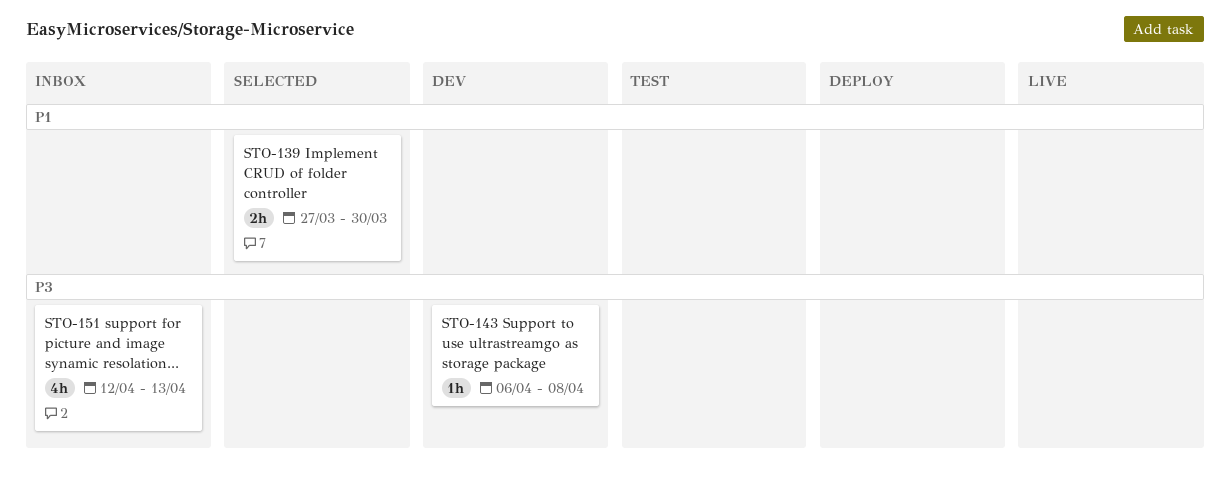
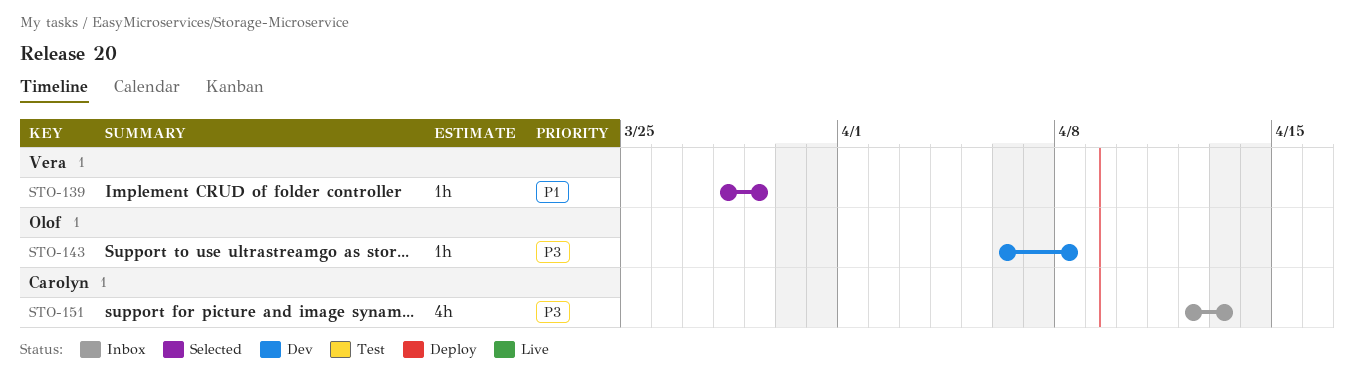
STO-139, estimate: 2h -> 1h
STO-139, start: Mar 27 -> Mar 28
STO-139, due: Mar 30 -> Mar 29

